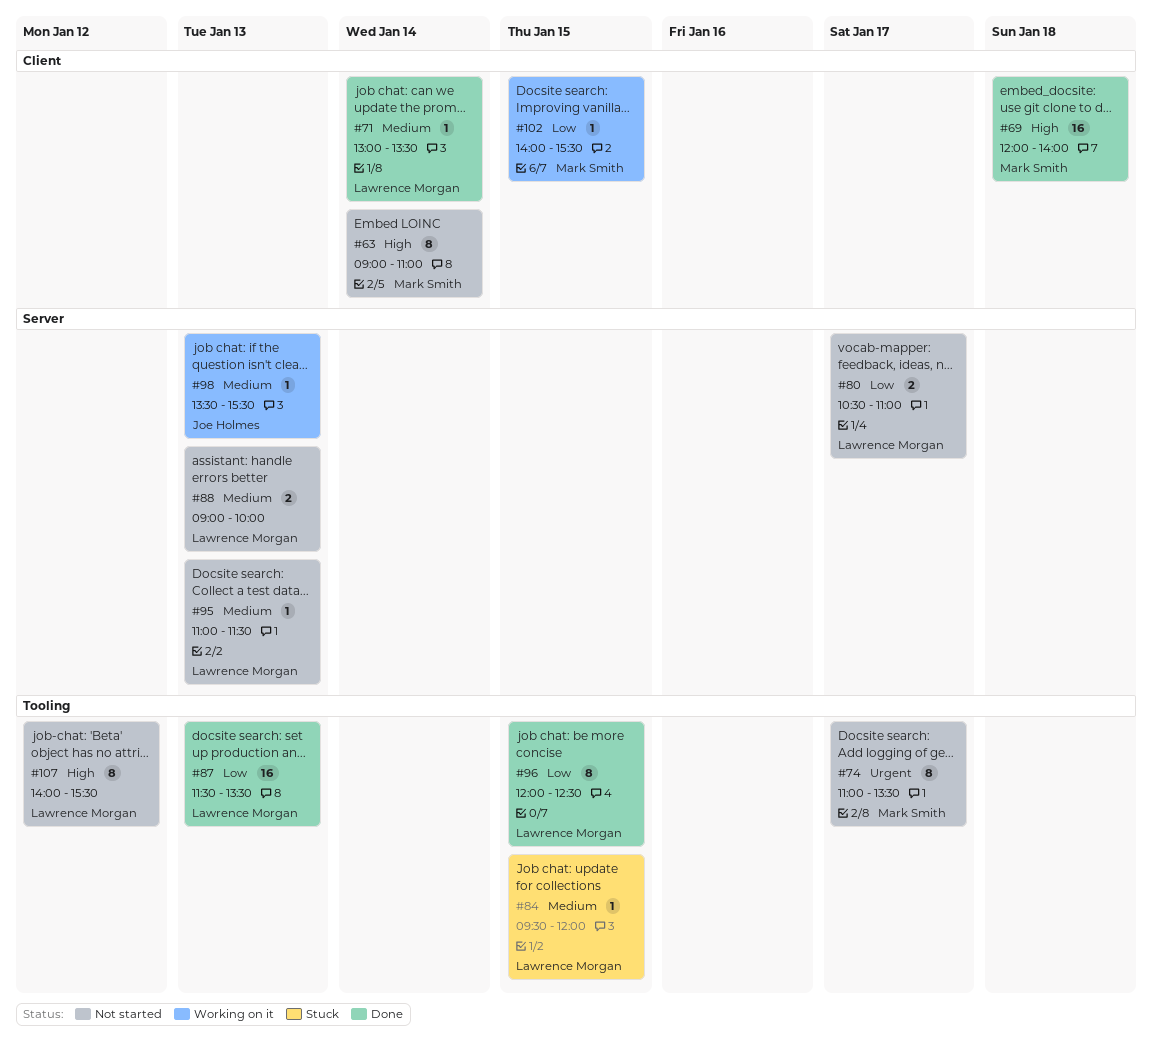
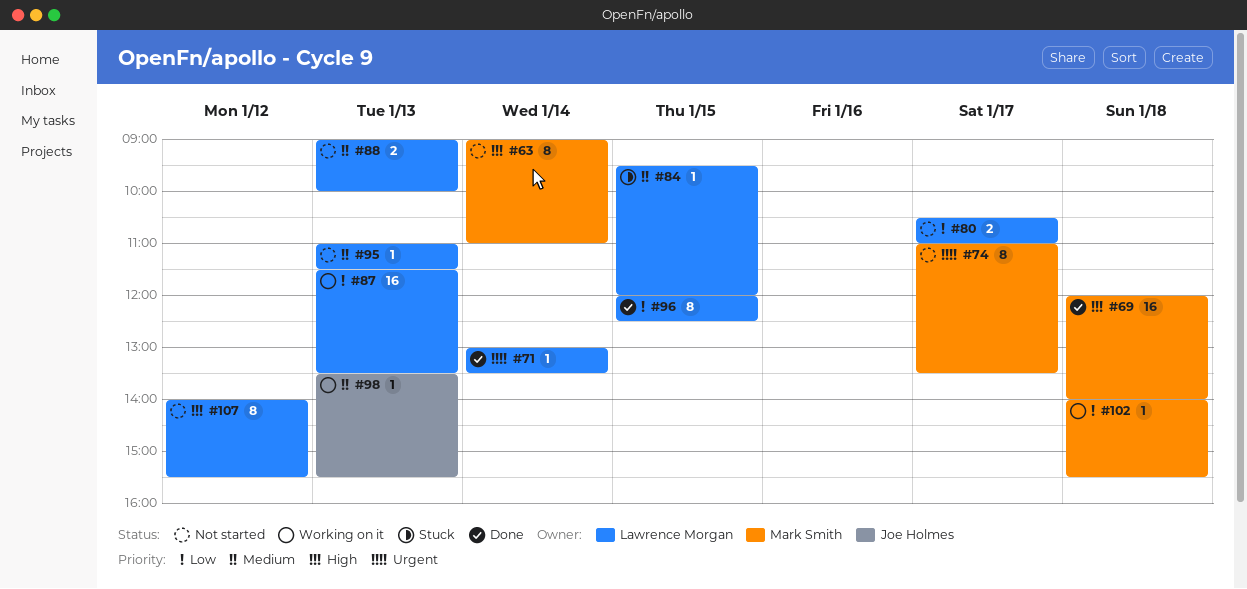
#71, priority: Medium -> Urgent
#87, status: Done -> Working on it
#102, day: Jan 15 -> Jan 18

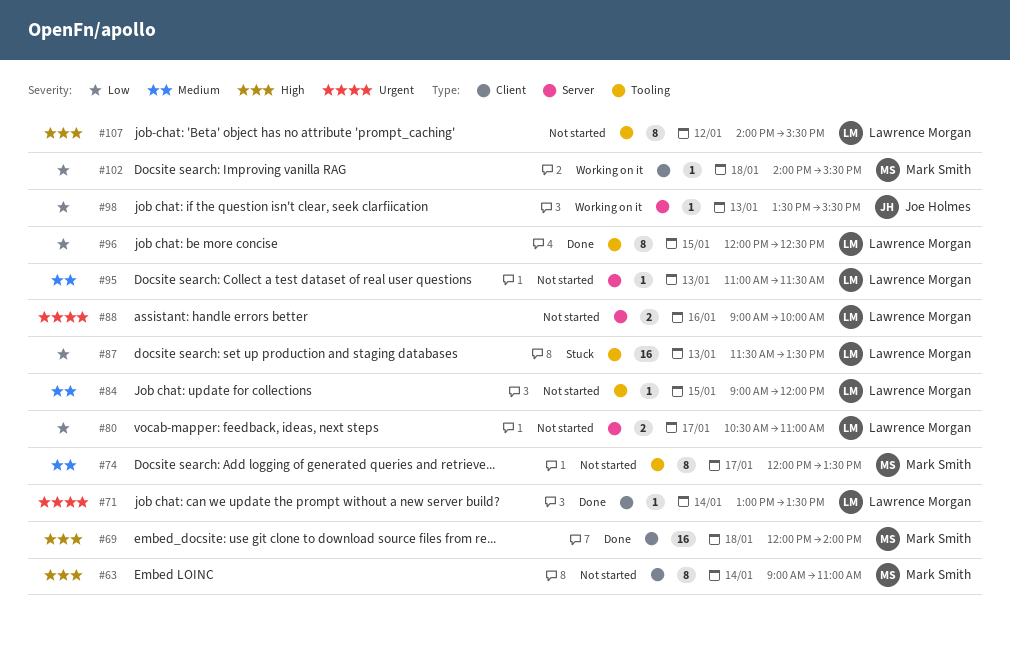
#74, priority: Urgent -> Medium
#74, begins: 11:00 -> 12:00
#84, status: Stuck -> Not started
#84, begins: 09:30 -> 09:00
#87, status: Working on it -> Stuck
#88, priority: Medium -> Urgent
#88, day: Jan 13 -> Jan 16
#98, priority: Medium -> Low

